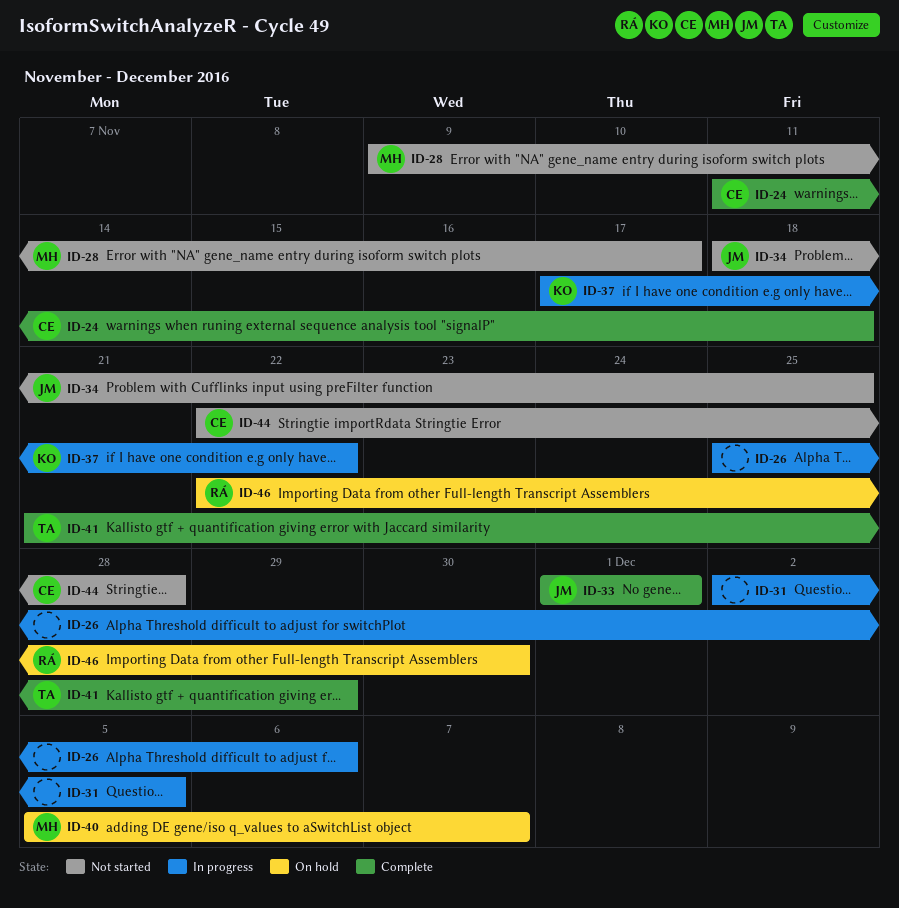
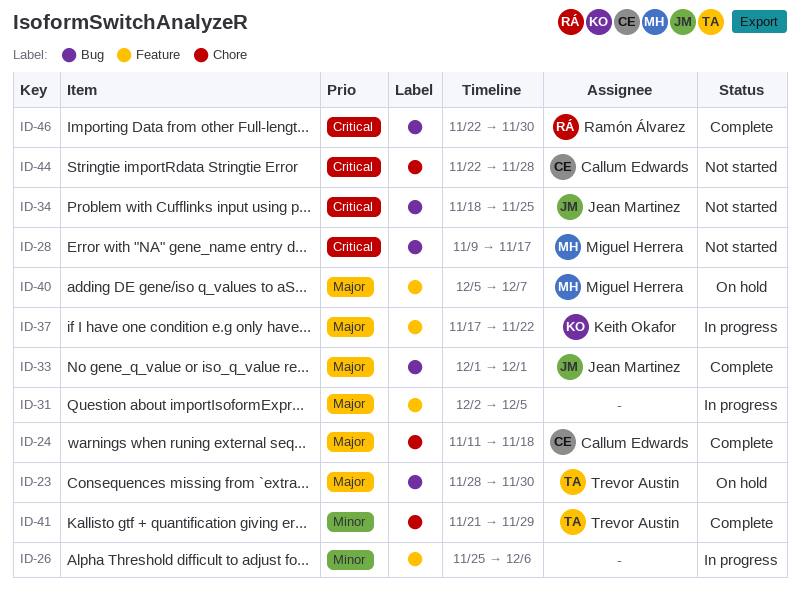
ID-23: none -> present
ID-46, status: On hold -> Complete

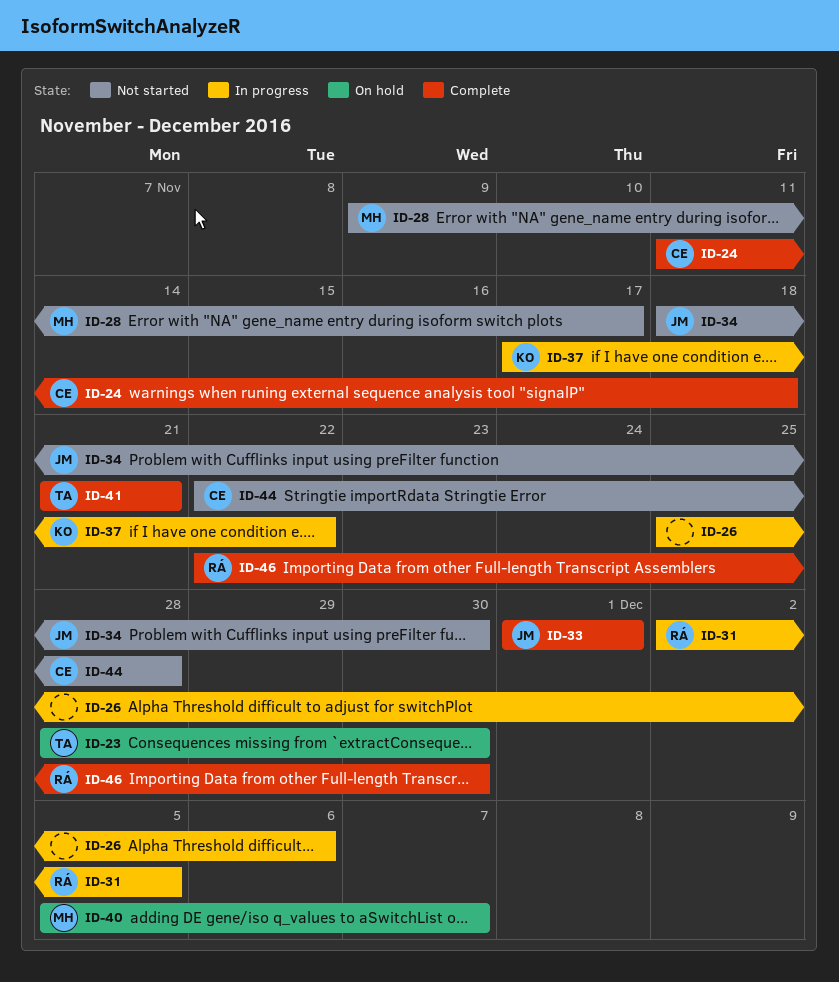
ID-31, owner: none -> Ramón Álvarez
ID-34, due: Nov 25 -> Nov 30
ID-41, due: Nov 29 -> Nov 21

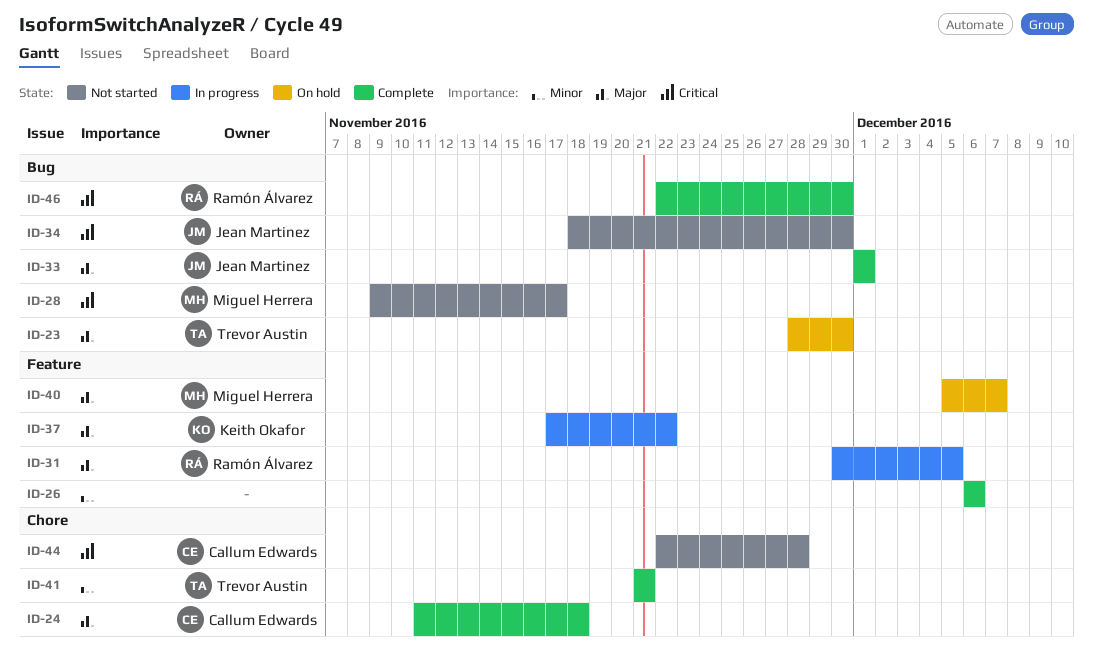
ID-26, status: In progress -> Complete
ID-26, start: Nov 25 -> Dec 6
ID-31, start: Dec 2 -> Nov 30

